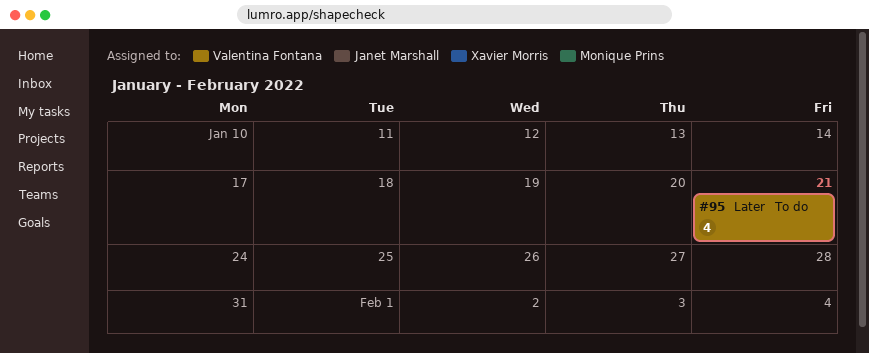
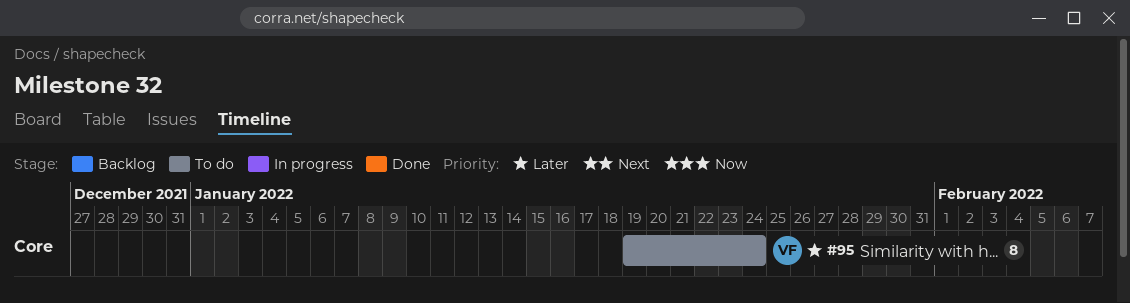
#95, estimate: 4 -> 8
#95, due: Jan 21 -> Jan 24

